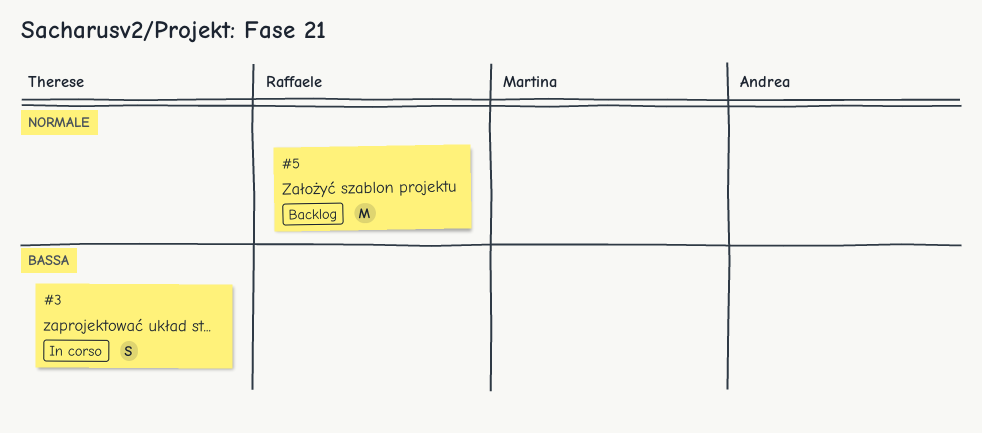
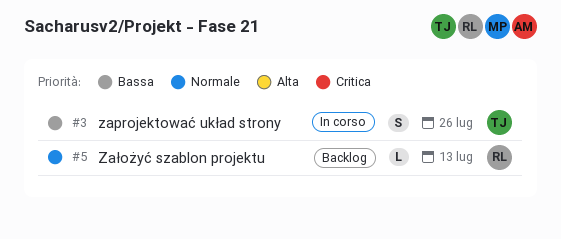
#5, estimate: M -> L

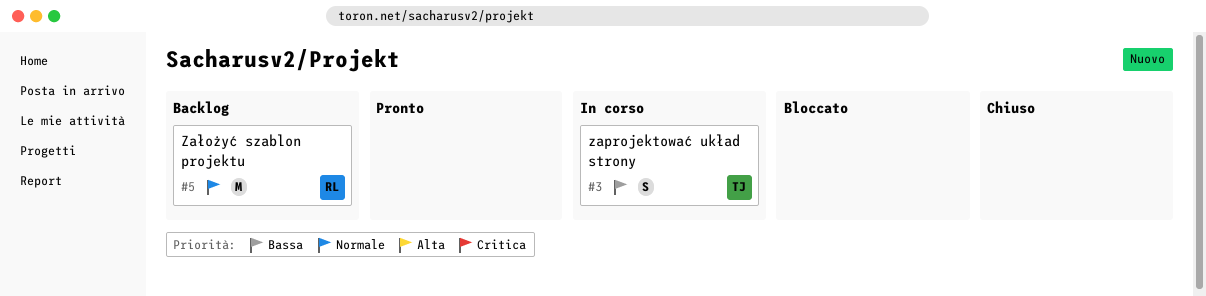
#5, estimate: L -> M

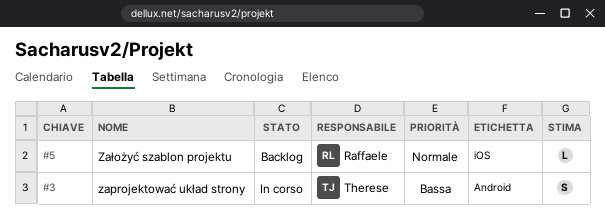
#5, estimate: M -> L

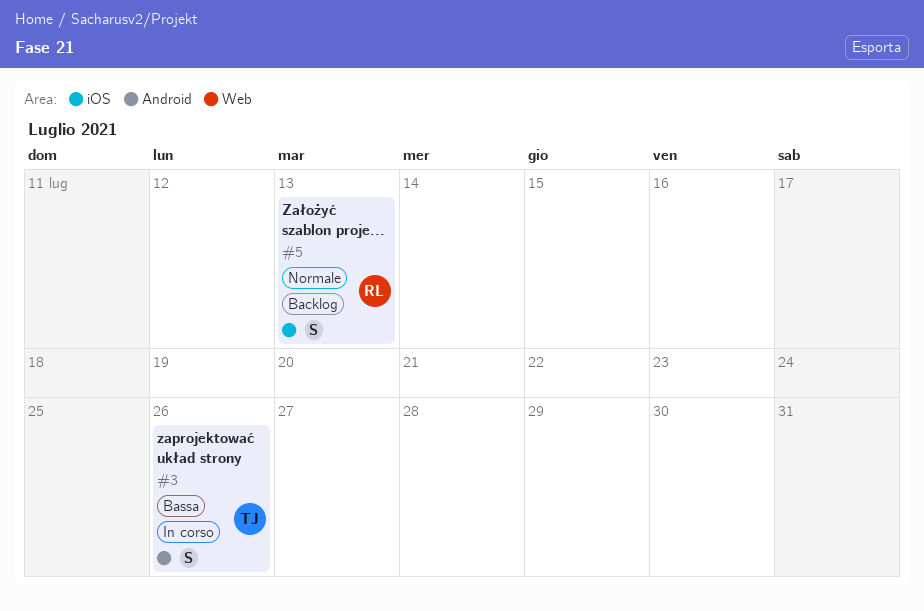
#5, estimate: L -> S

